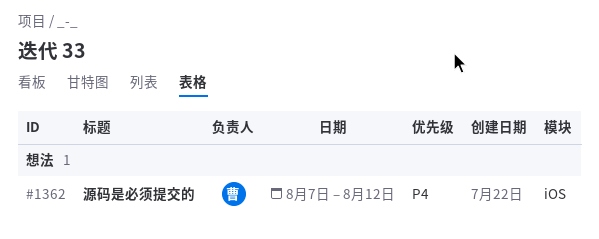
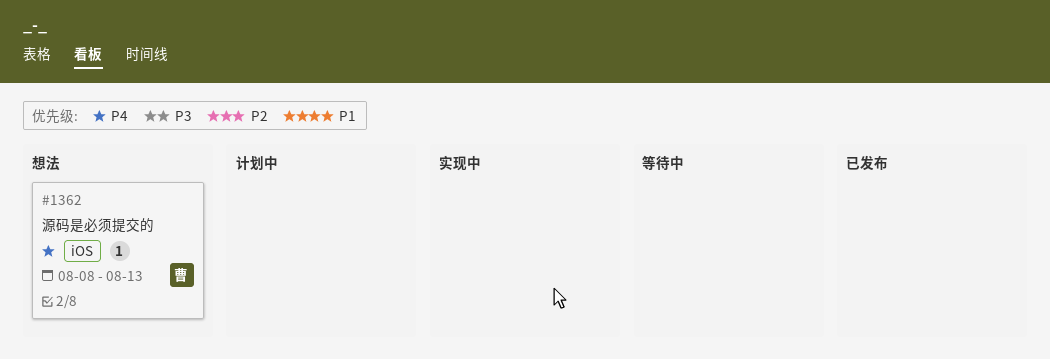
#1362, start: Aug 7 -> Aug 8
#1362, due: Aug 12 -> Aug 13

